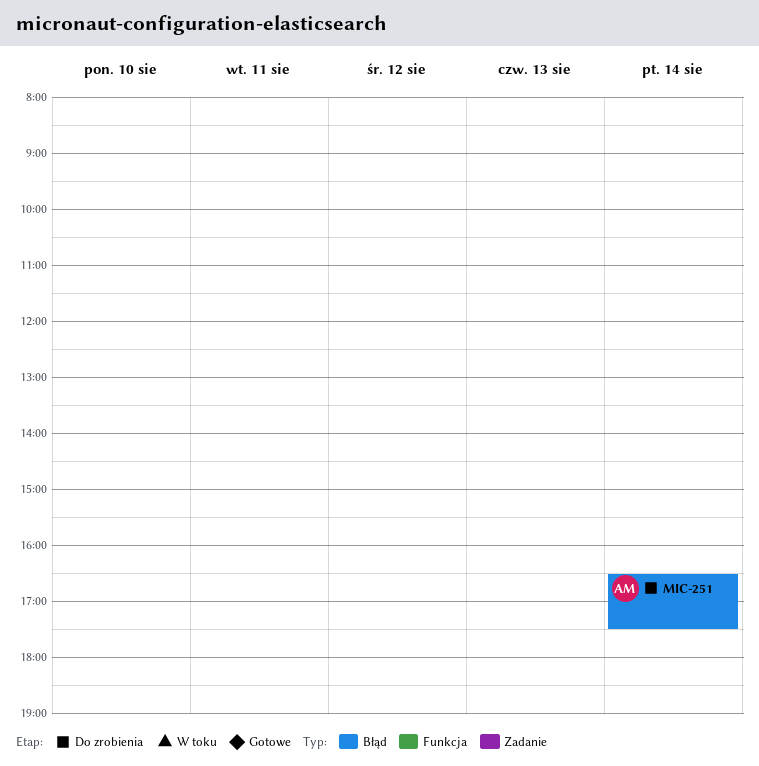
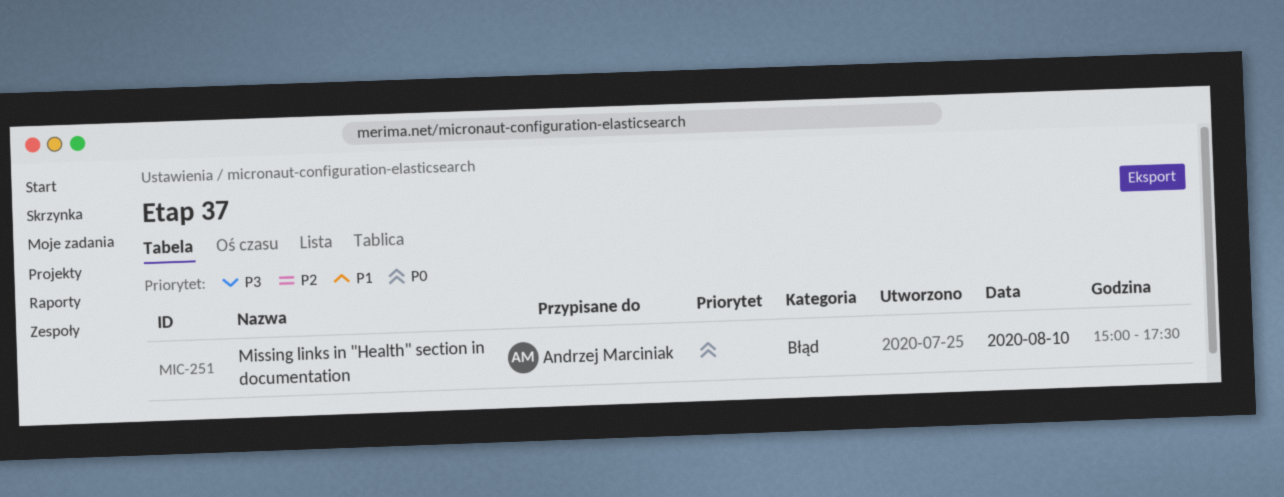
MIC-251, day: Aug 14 -> Aug 10
MIC-251, begins: 16:30 -> 15:00

